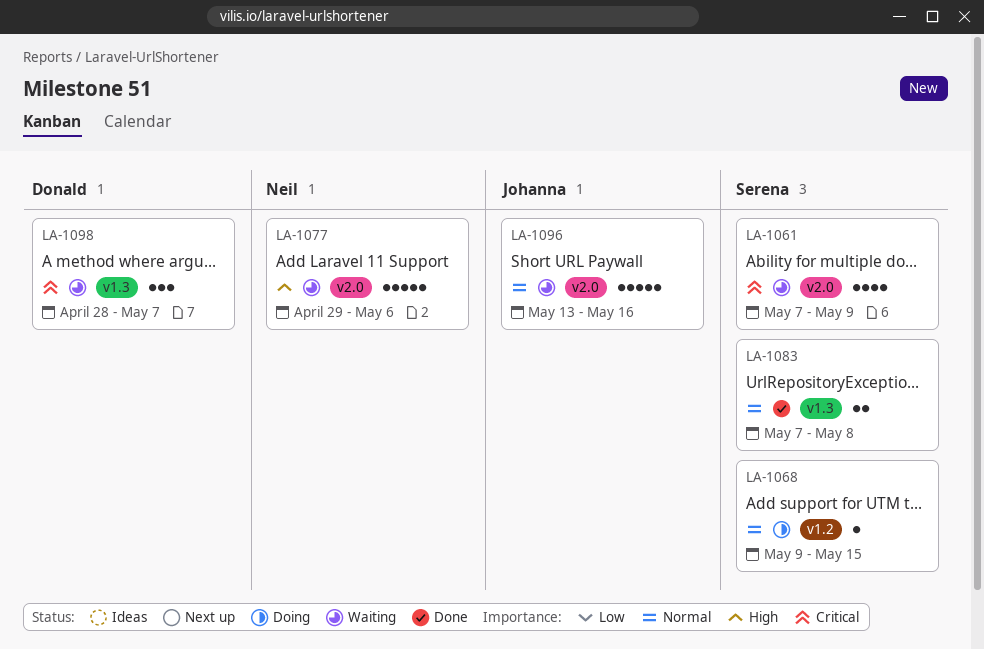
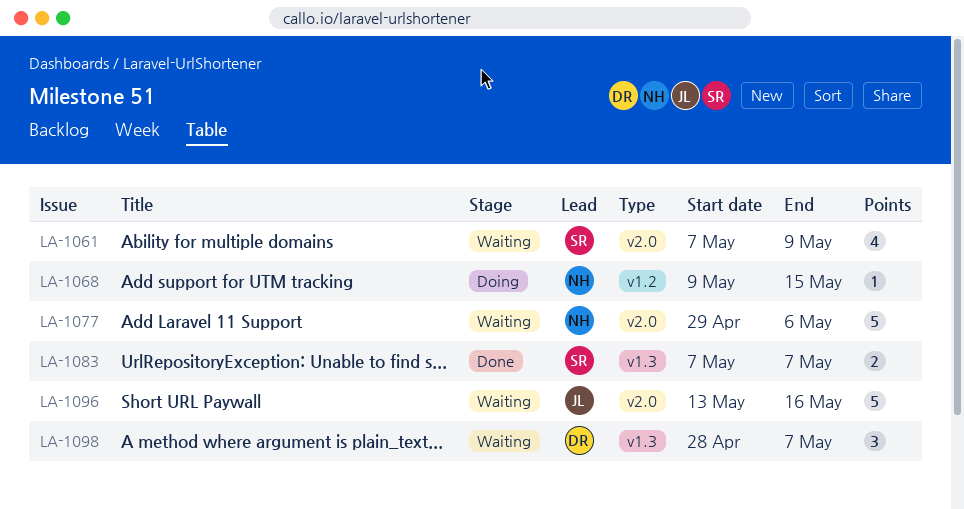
LA-1068, owner: Serena -> Neil
LA-1083, due: May 8 -> May 7

